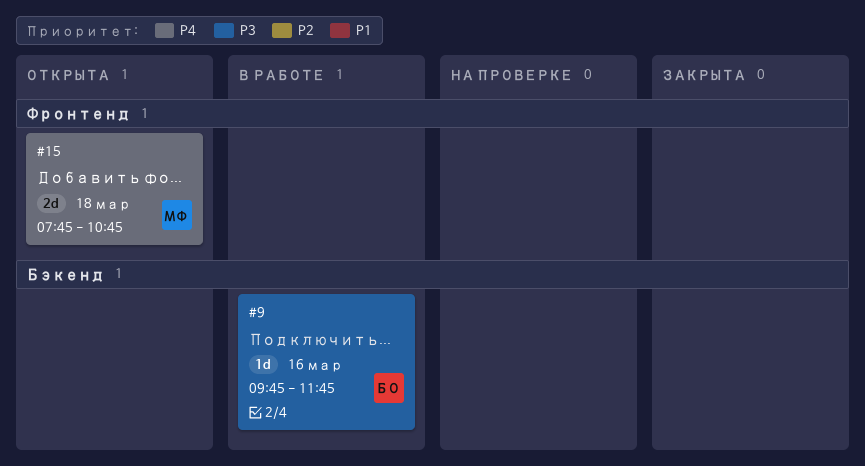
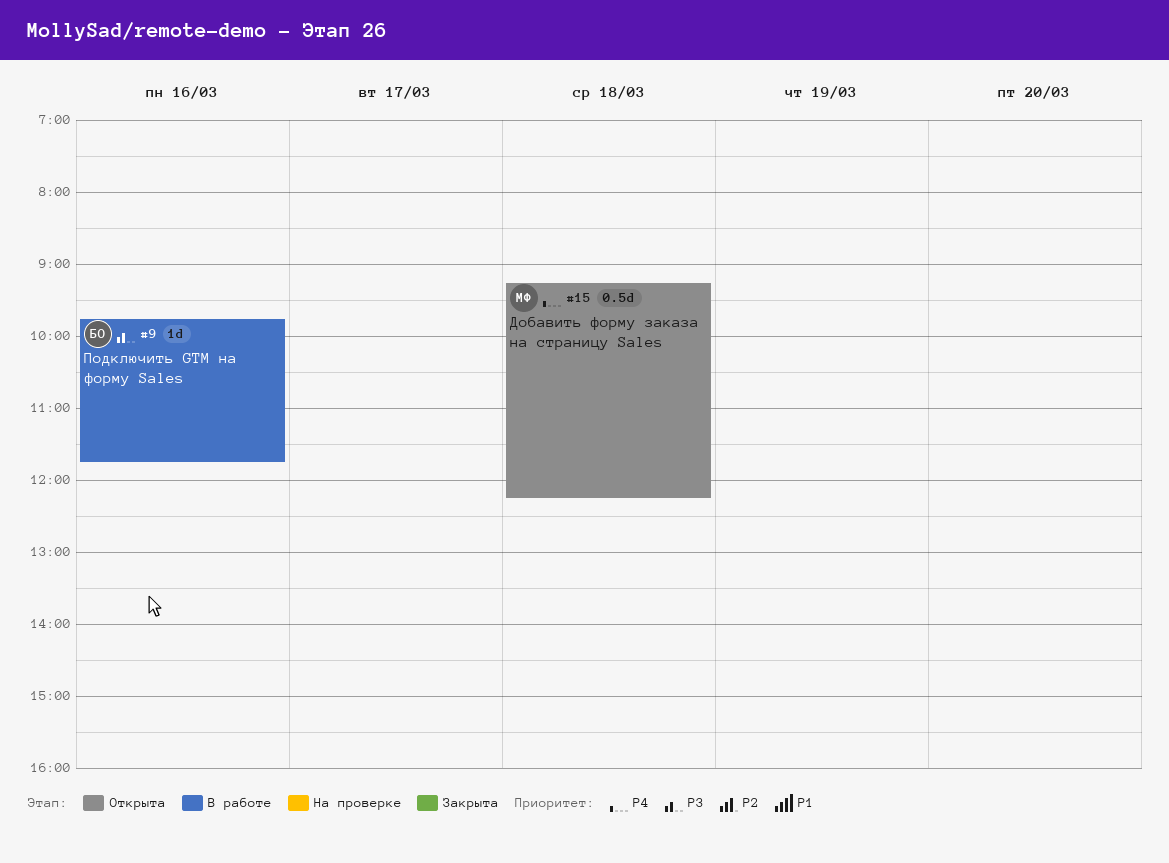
#15, estimate: 2d -> 0.5d
#15, begins: 07:45 -> 09:15
#15, ends: 10:45 -> 12:15

